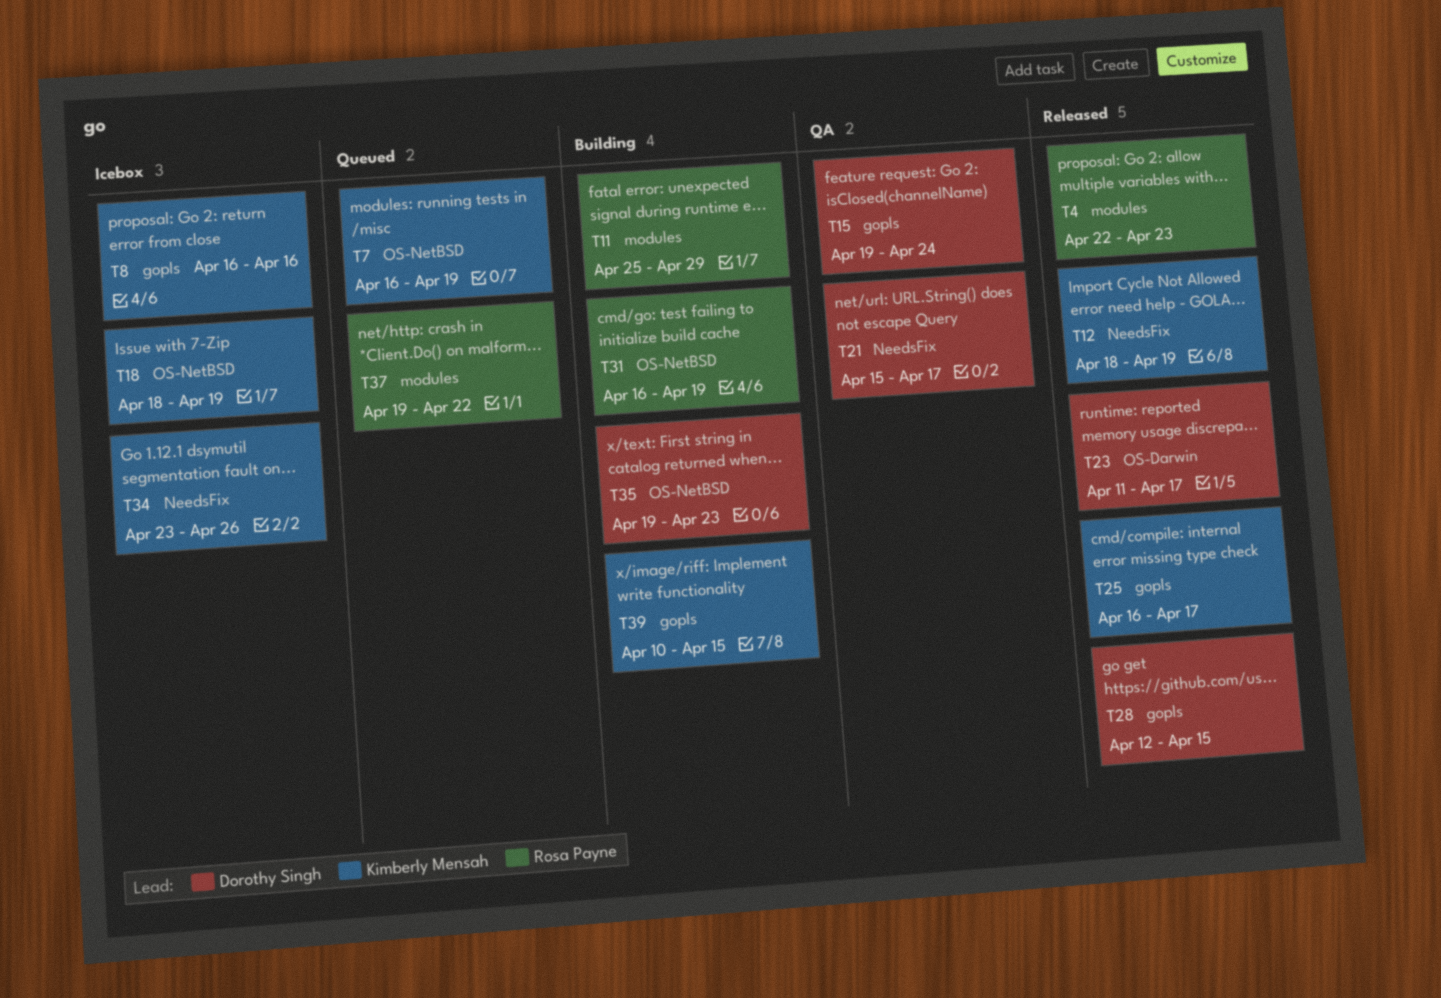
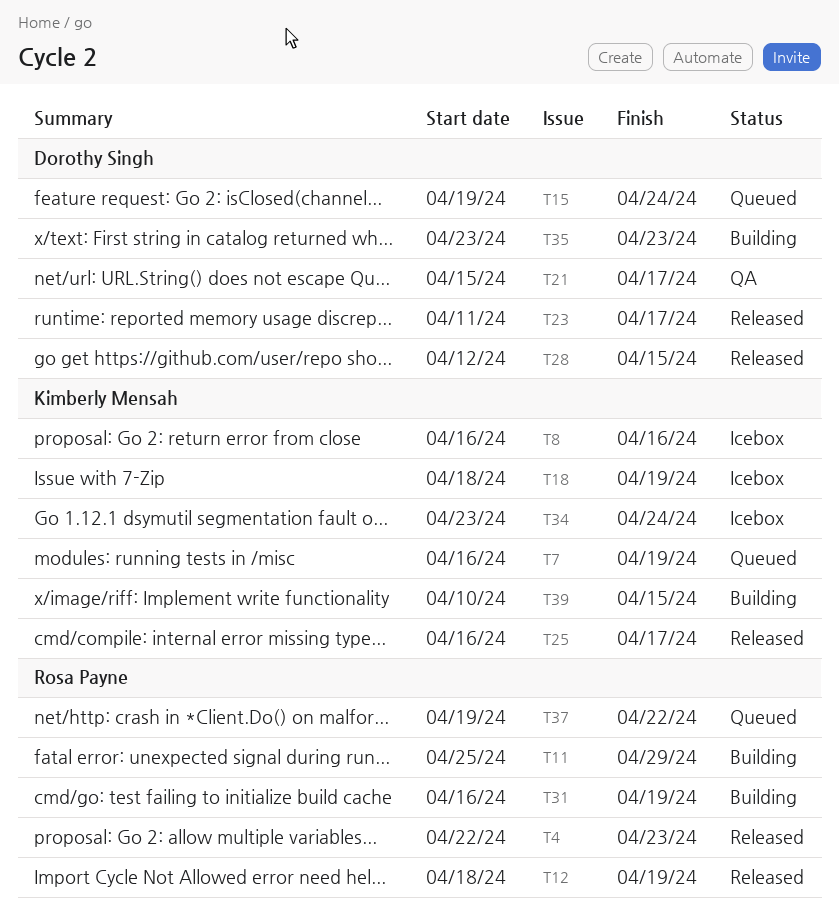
T12, owner: Kimberly Mensah -> Rosa Payne
T15, status: QA -> Queued
T34, due: Apr 26 -> Apr 24
T35, start: Apr 19 -> Apr 23

